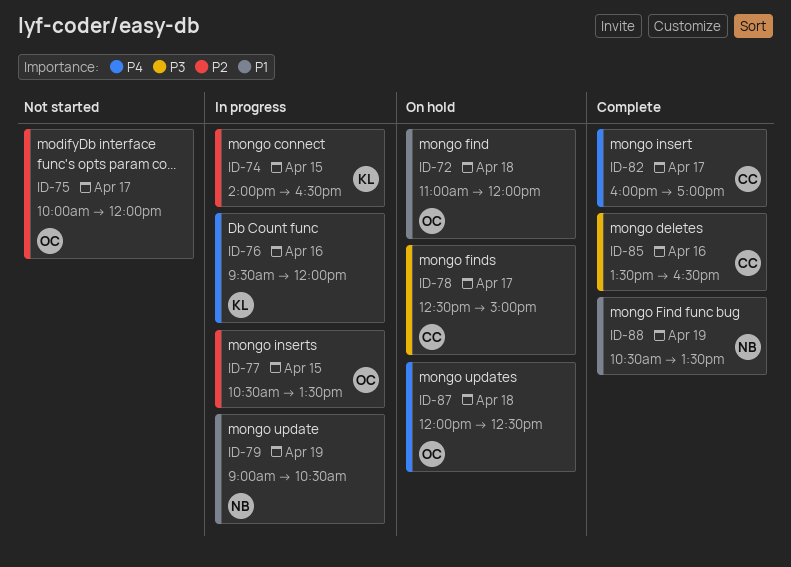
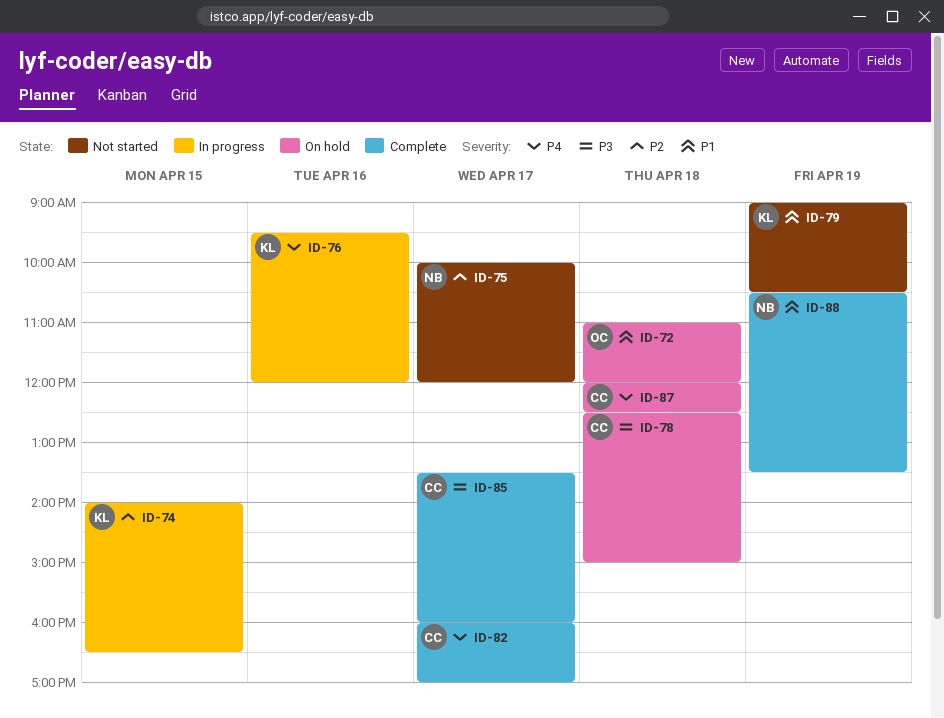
ID-75, owner: OC -> NB
ID-77: present -> none
ID-78, day: Apr 17 -> Apr 18
ID-79, status: In progress -> Not started
ID-79, owner: NB -> KL
ID-85, day: Apr 16 -> Apr 17
ID-85, ends: 16:30 -> 16:00
ID-87, owner: OC -> CC

